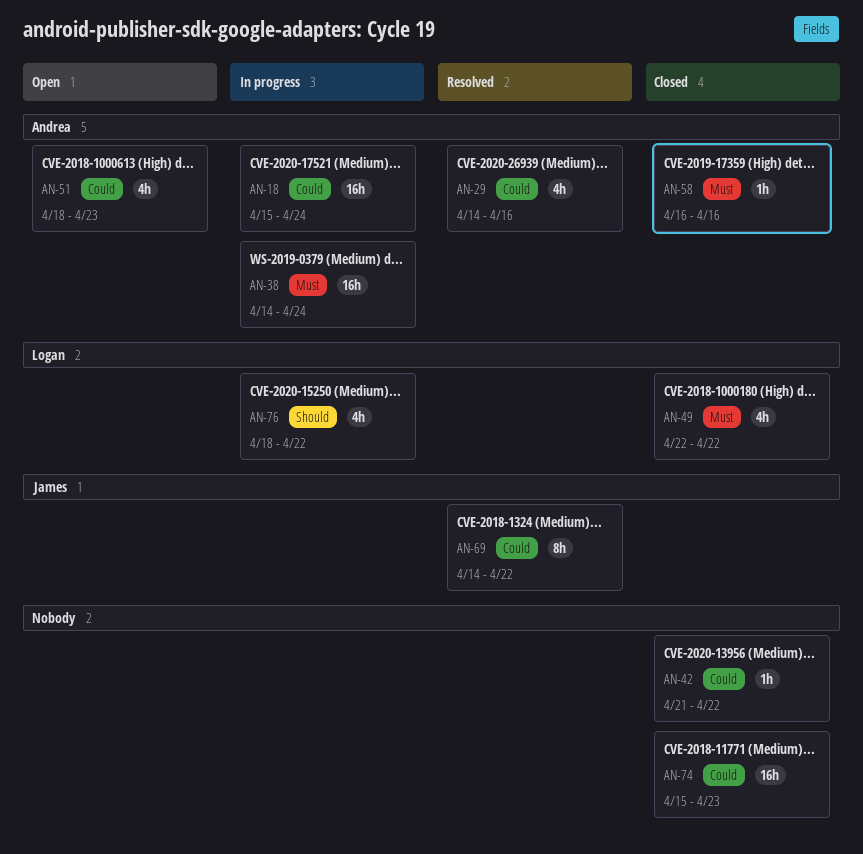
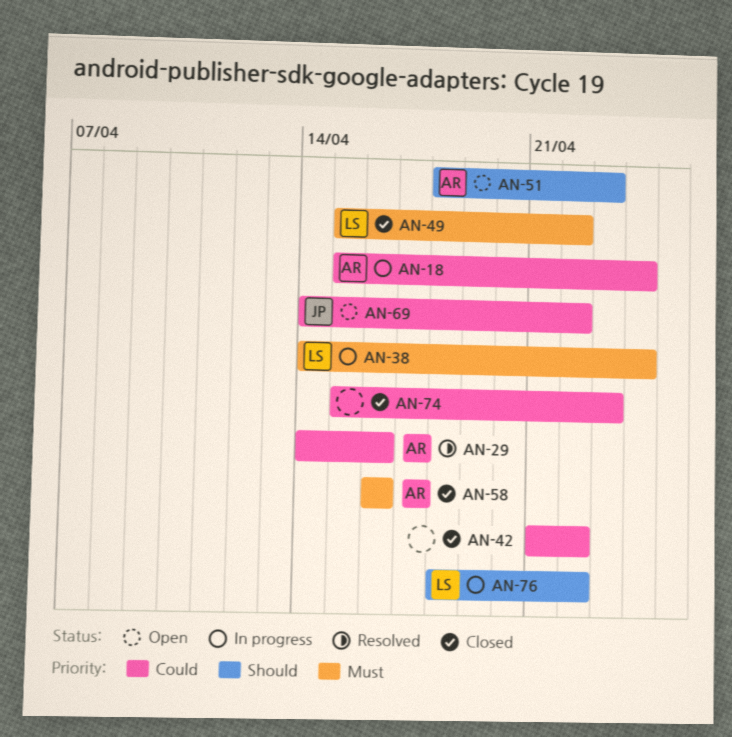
AN-38, owner: Andrea -> Logan
AN-49, start: Apr 22 -> Apr 15
AN-51, priority: Could -> Should
AN-69, status: Resolved -> Open

